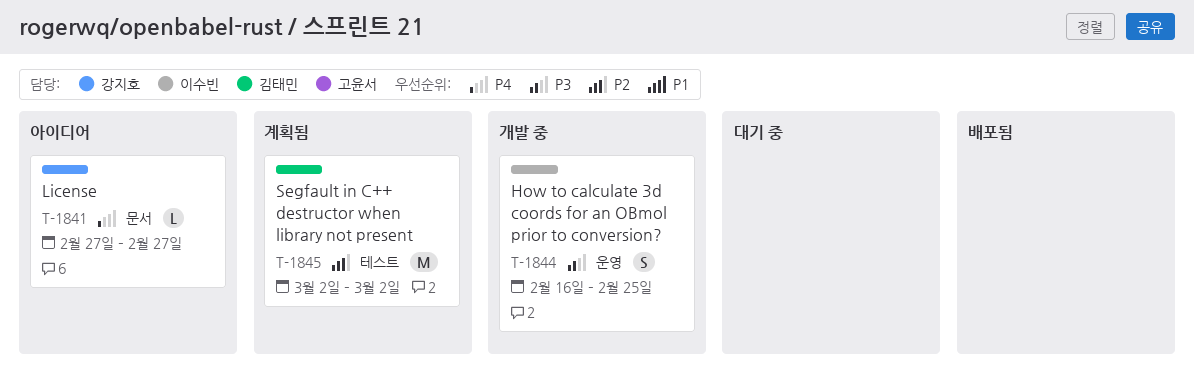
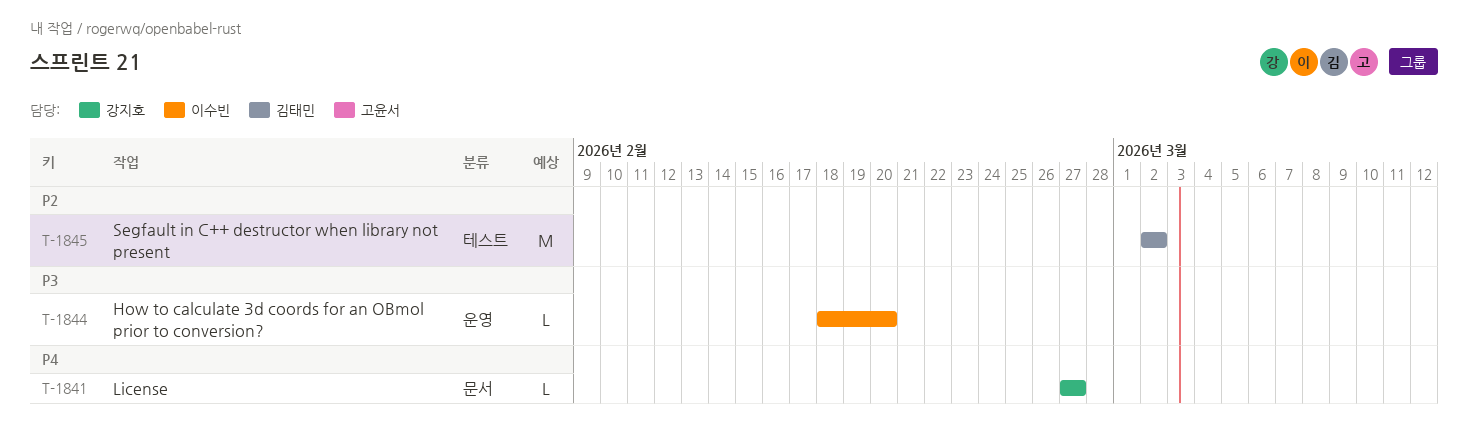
T-1844, estimate: S -> L
T-1844, start: Feb 16 -> Feb 18
T-1844, due: Feb 25 -> Feb 20

